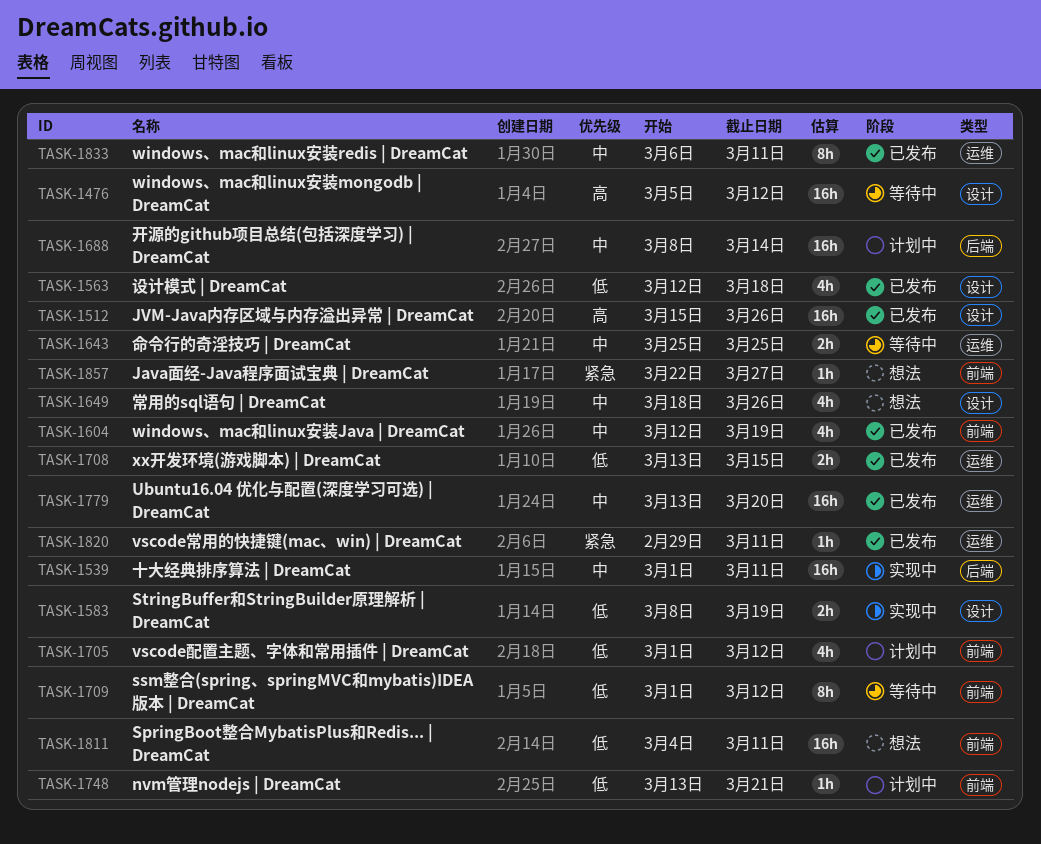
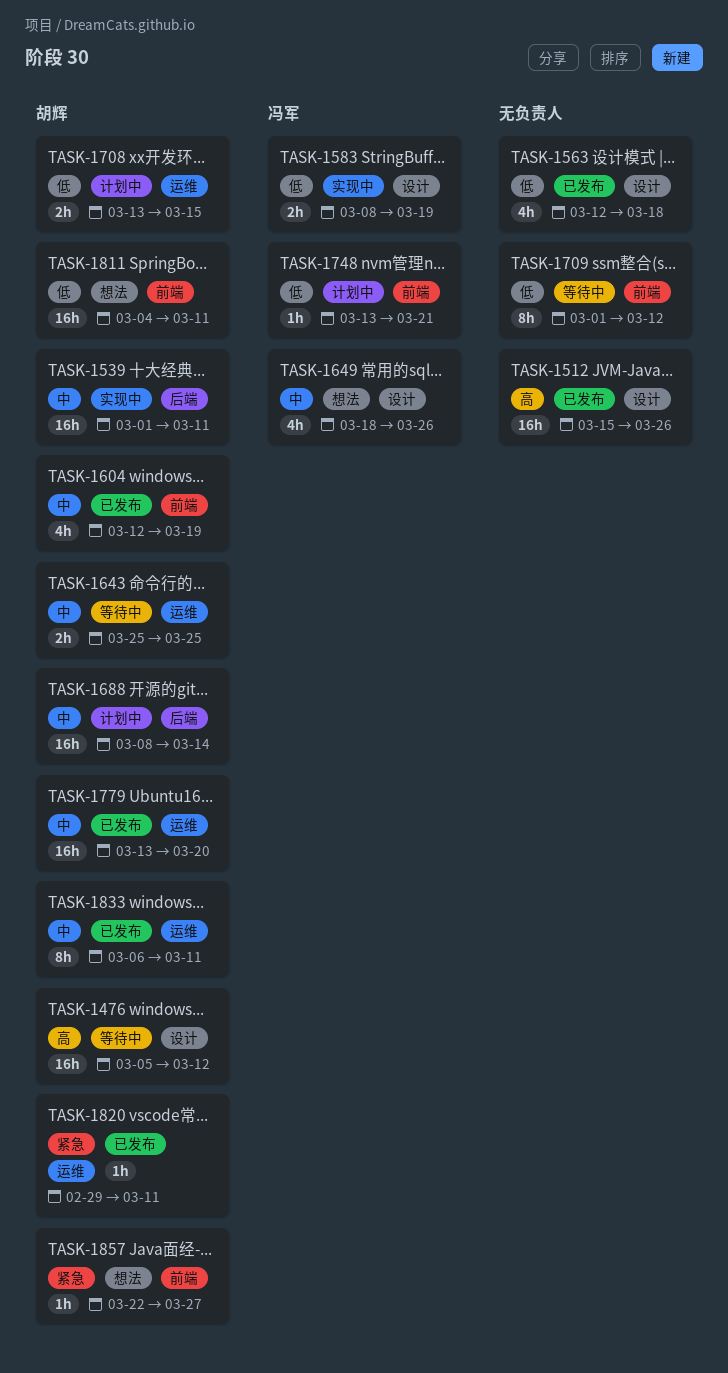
TASK-1705: present -> none
TASK-1708, status: 已发布 -> 计划中

